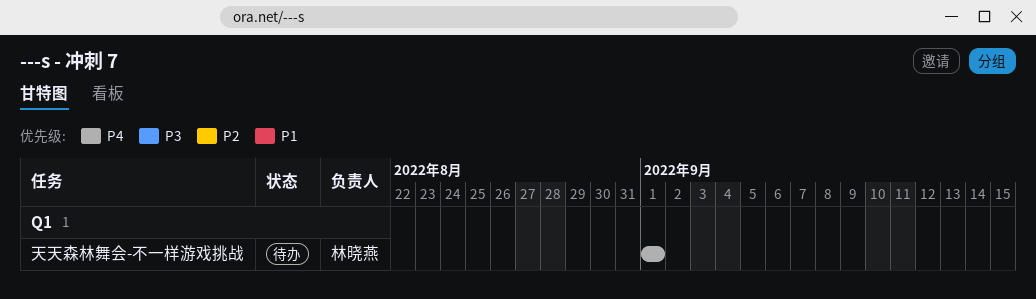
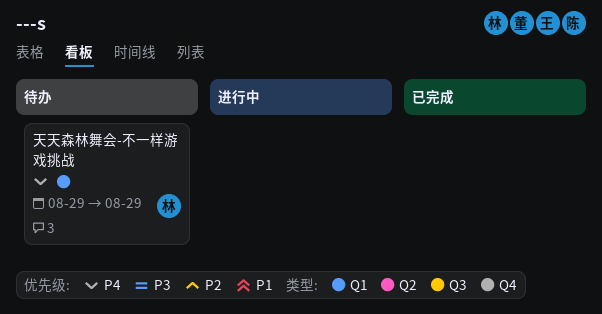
天天森林舞会-不一样游戏挑战, start: Sep 1 -> Aug 29
天天森林舞会-不一样游戏挑战, due: Sep 1 -> Aug 29

